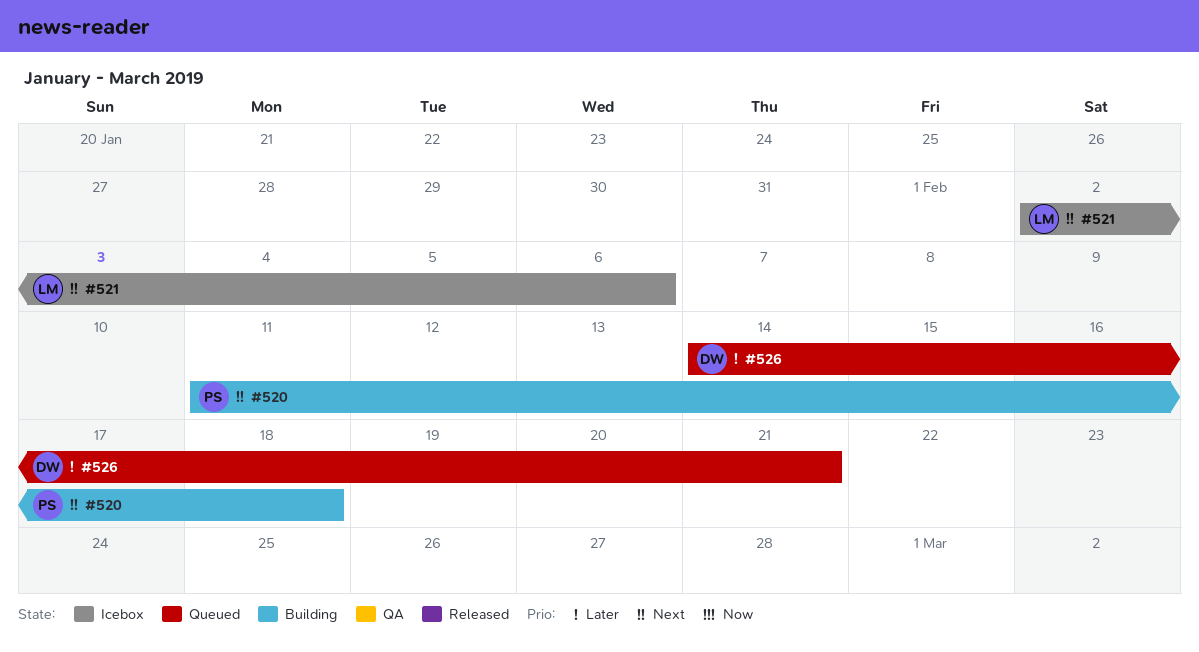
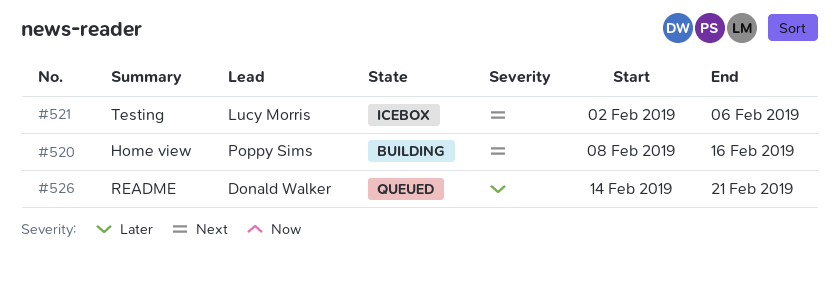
#520, start: Feb 11 -> Feb 8
#520, due: Feb 18 -> Feb 16

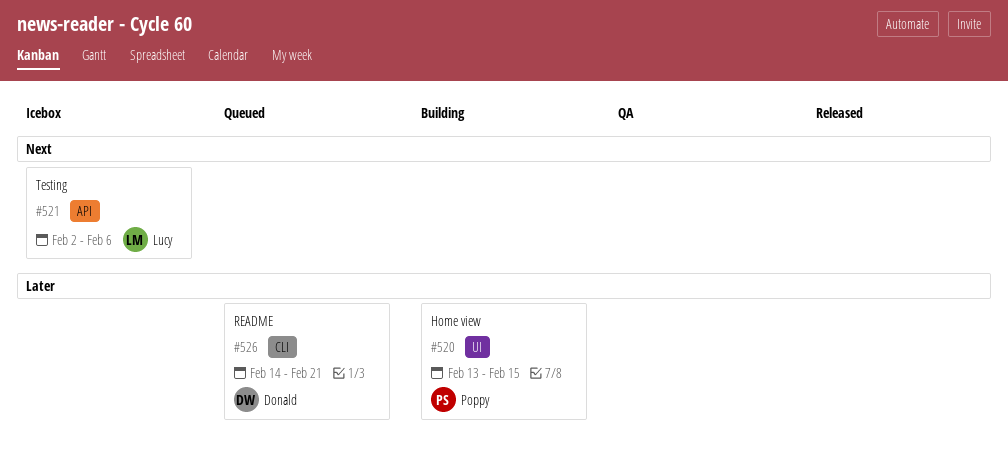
#520, priority: Next -> Later
#520, start: Feb 8 -> Feb 13
#520, due: Feb 16 -> Feb 15

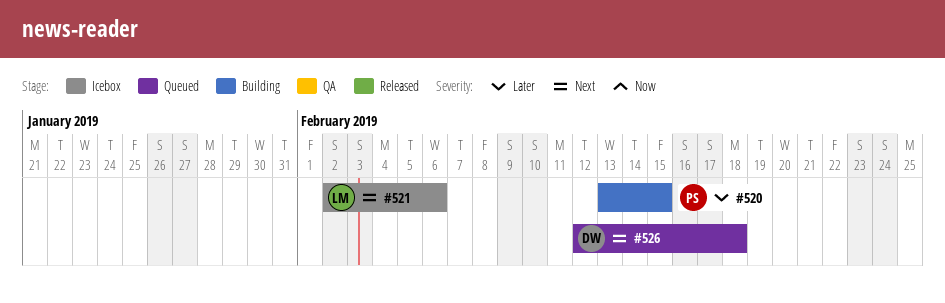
#526, priority: Later -> Next
#526, start: Feb 14 -> Feb 12
#526, due: Feb 21 -> Feb 18

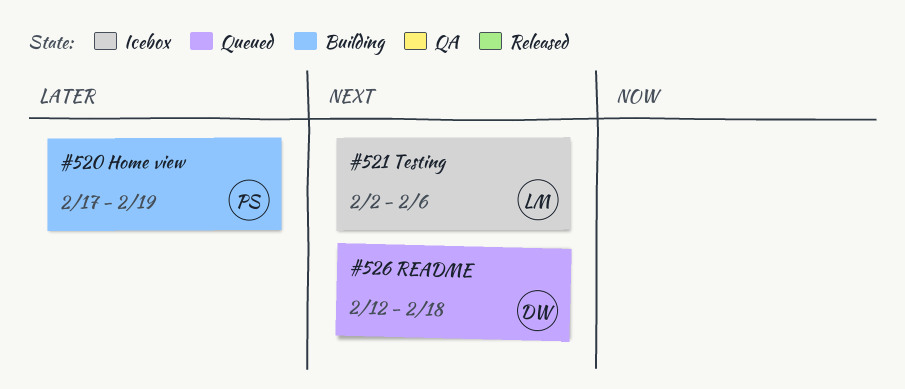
#520, start: Feb 13 -> Feb 17
#520, due: Feb 15 -> Feb 19

